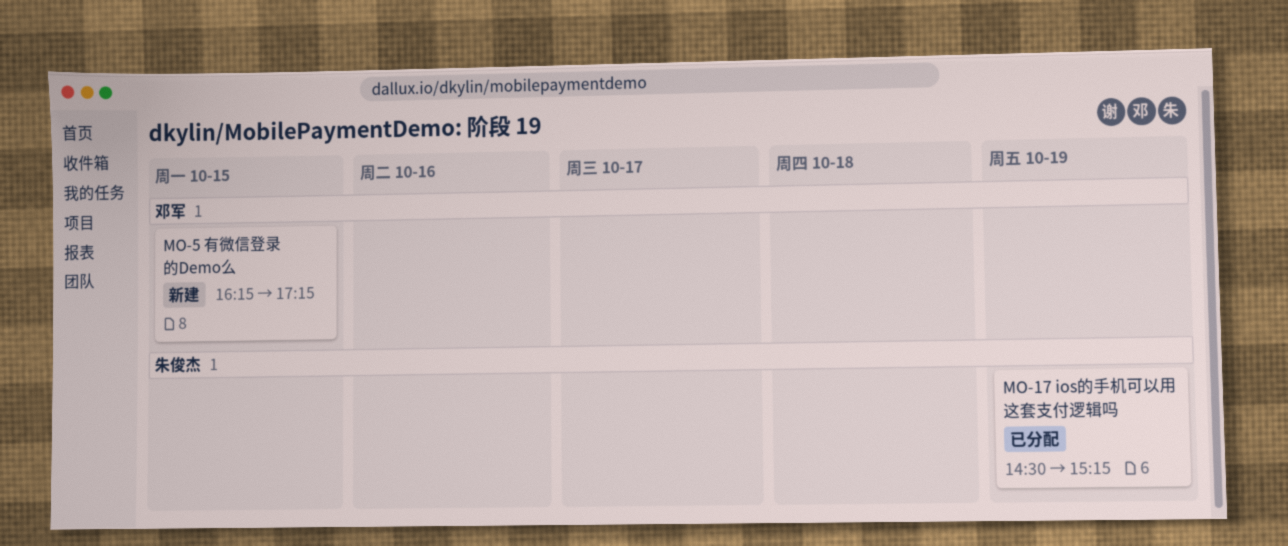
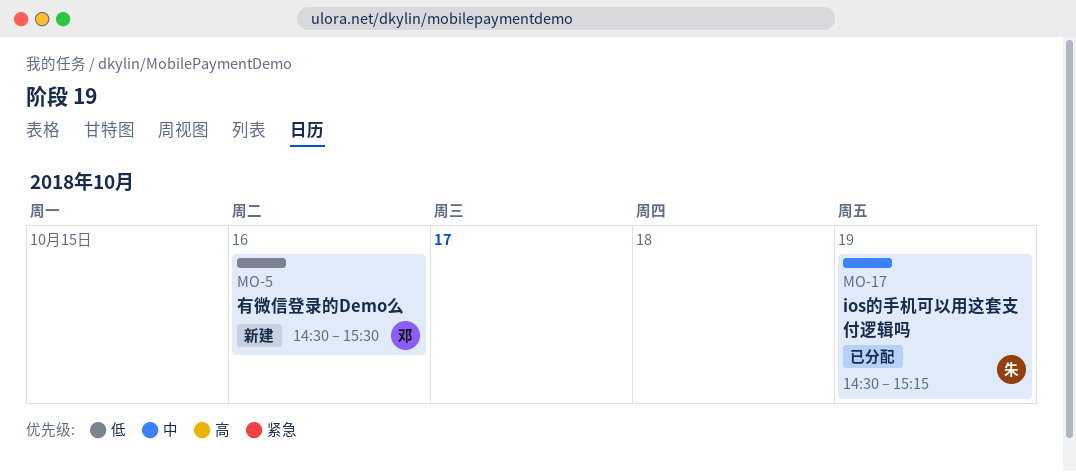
MO-5, day: Oct 15 -> Oct 16
MO-5, begins: 16:15 -> 14:30
MO-5, ends: 17:15 -> 15:30

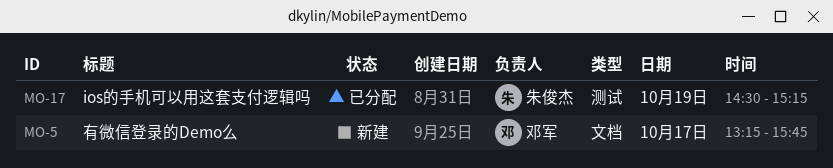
MO-5, day: Oct 16 -> Oct 17
MO-5, begins: 14:30 -> 13:15
MO-5, ends: 15:30 -> 15:45

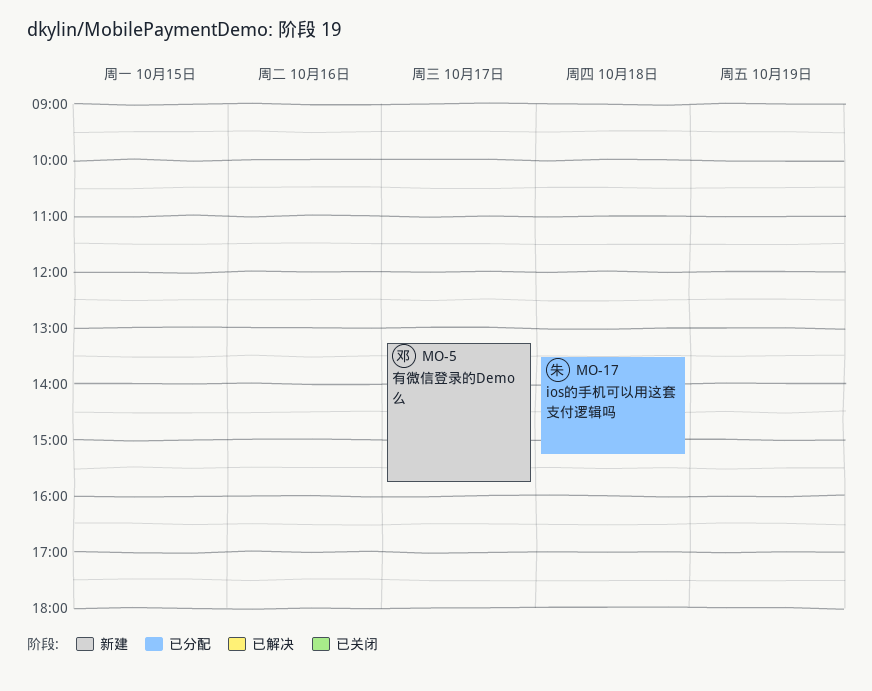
MO-17, day: Oct 19 -> Oct 18
MO-17, begins: 14:30 -> 13:30

